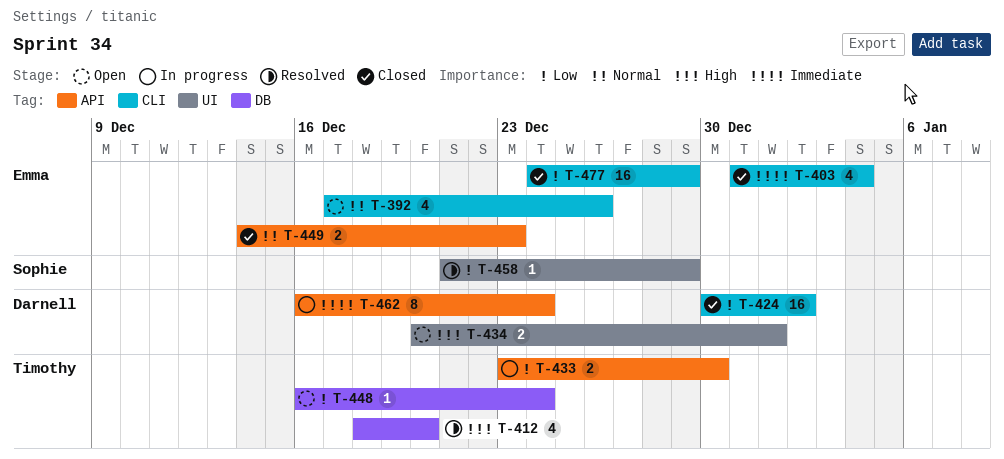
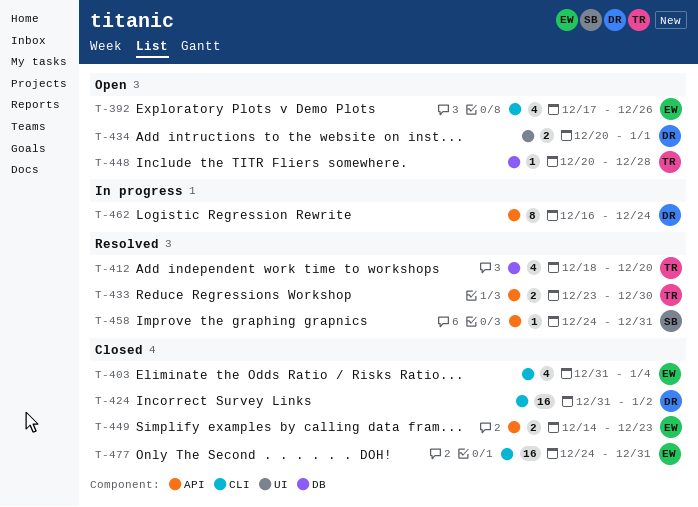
T-424, start: Dec 30 -> Dec 31
T-433, status: In progress -> Resolved
T-448, start: Dec 16 -> Dec 20
T-448, due: Dec 24 -> Dec 28
T-458, label: UI -> API
T-458, start: Dec 21 -> Dec 24
T-458, due: Dec 29 -> Dec 31
T-477, due: Dec 29 -> Dec 31

